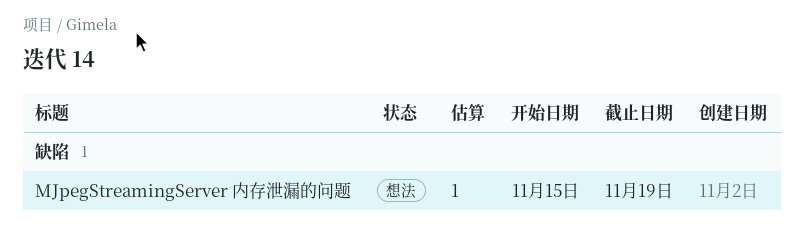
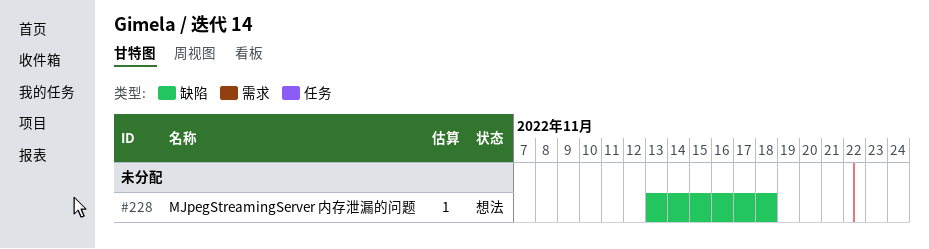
MJpegStreamingServer 内存泄漏的问题, start: Nov 15 -> Nov 13
MJpegStreamingServer 内存泄漏的问题, due: Nov 19 -> Nov 18

